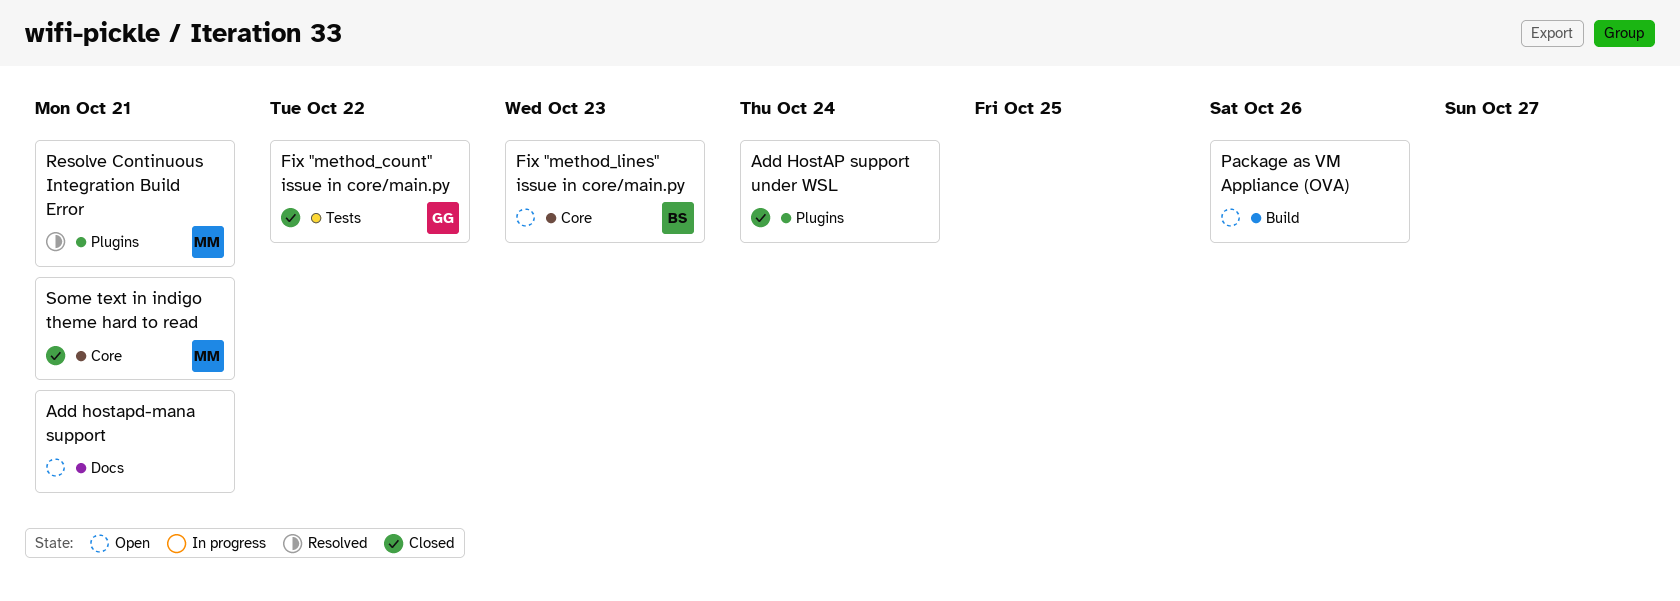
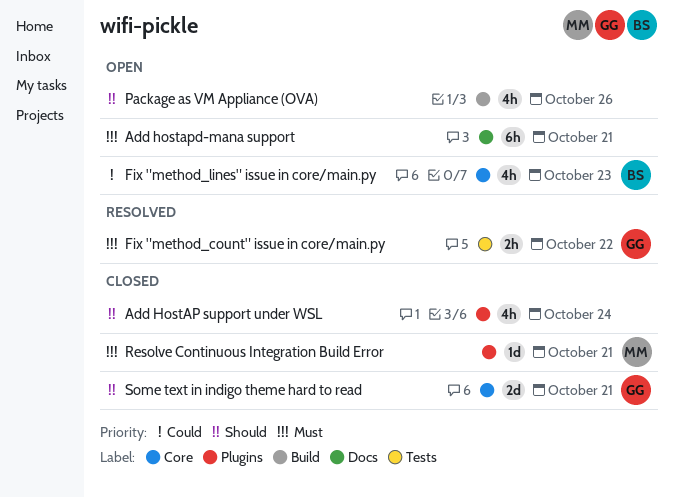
Fix "method_count" issue in core/main.py, status: Closed -> Resolved
Resolve Continuous Integration Build Error, status: Resolved -> Closed
Some text in indigo theme hard to read, owner: MM -> GG

